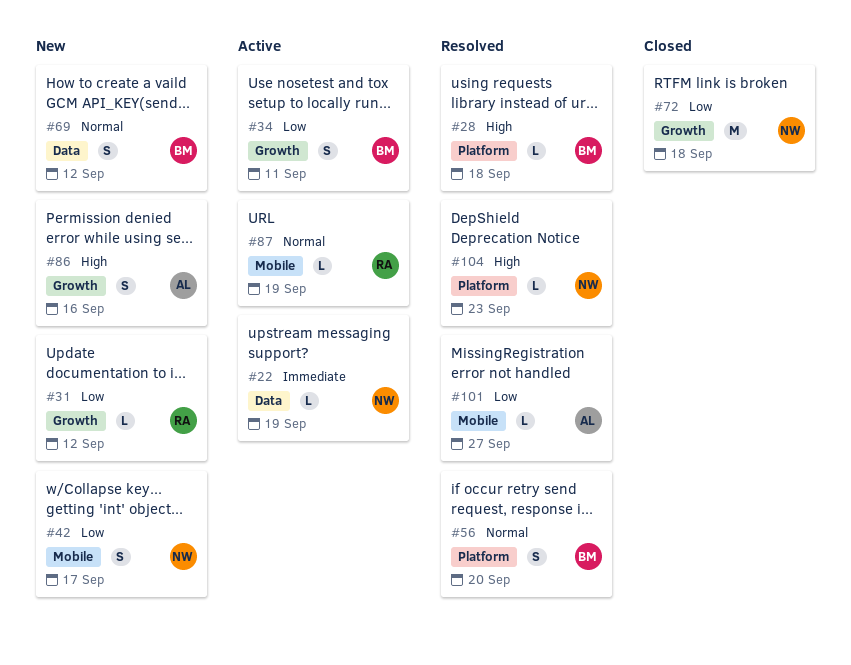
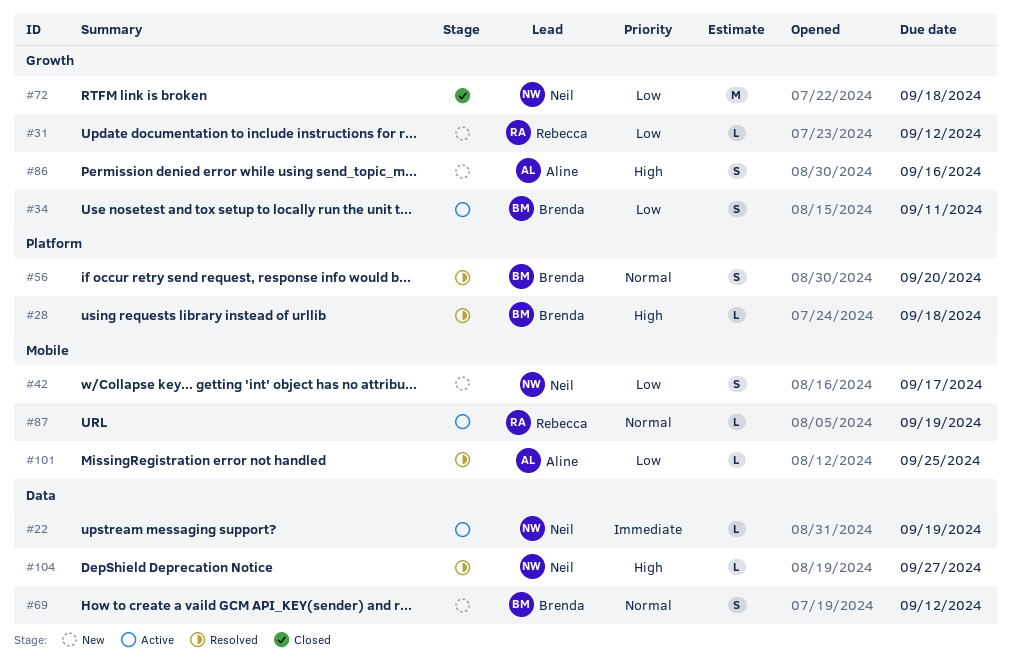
#101, due: Sep 27 -> Sep 25
#104, label: Platform -> Data
#104, due: Sep 23 -> Sep 27

